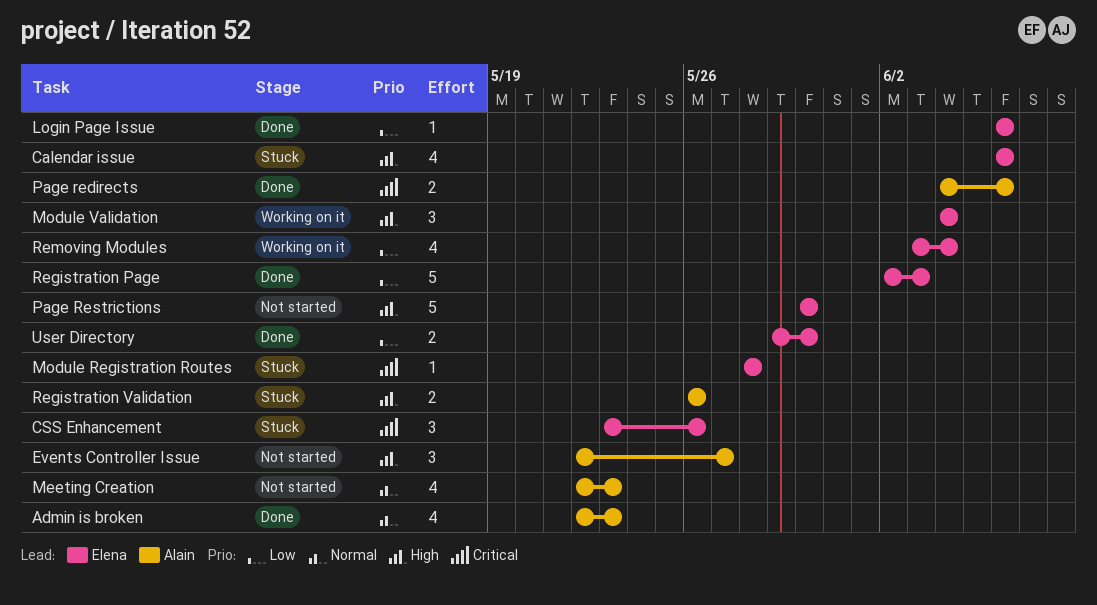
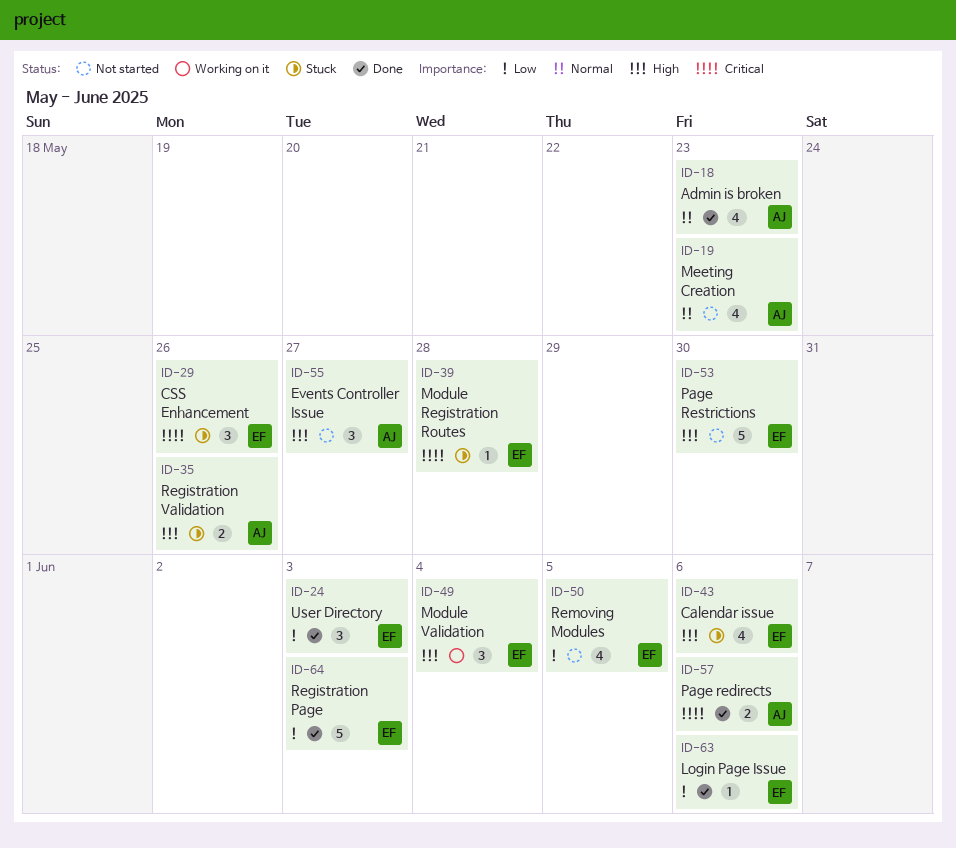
Removing Modules, status: Working on it -> Not started
Removing Modules, due: Jun 4 -> Jun 5
User Directory, estimate: 2 -> 3
User Directory, due: May 30 -> Jun 3

